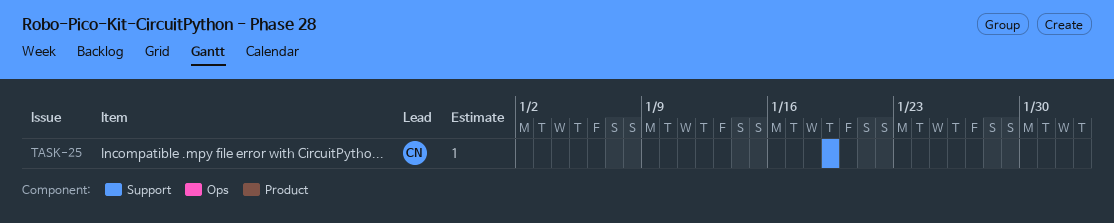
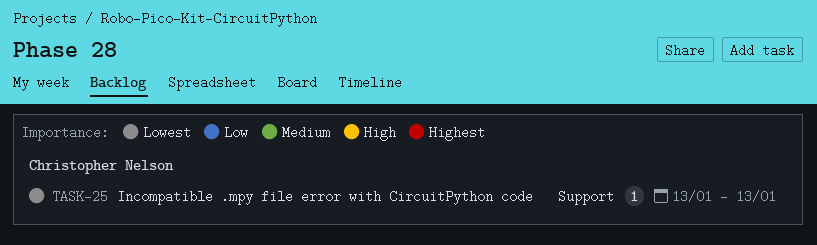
TASK-25, start: Jan 19 -> Jan 13
TASK-25, due: Jan 19 -> Jan 13

